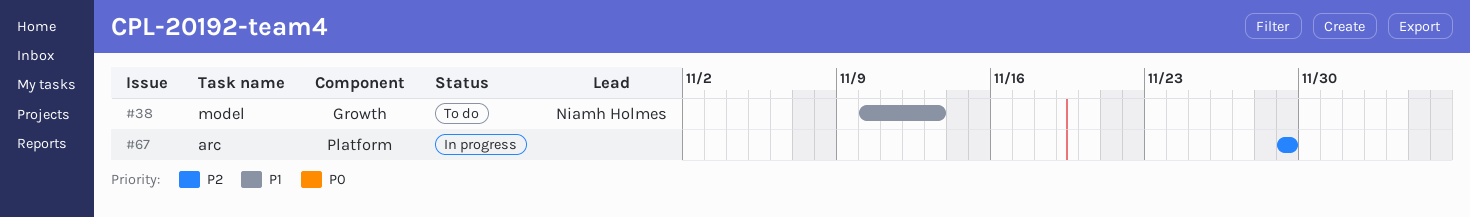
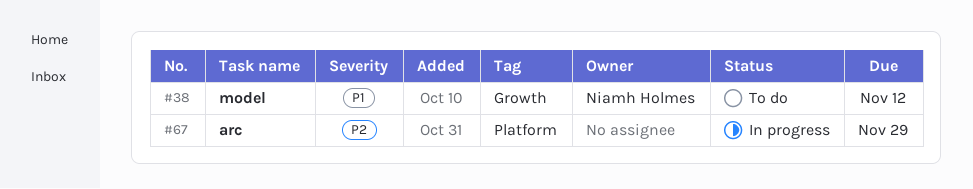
#38, due: Nov 13 -> Nov 12

